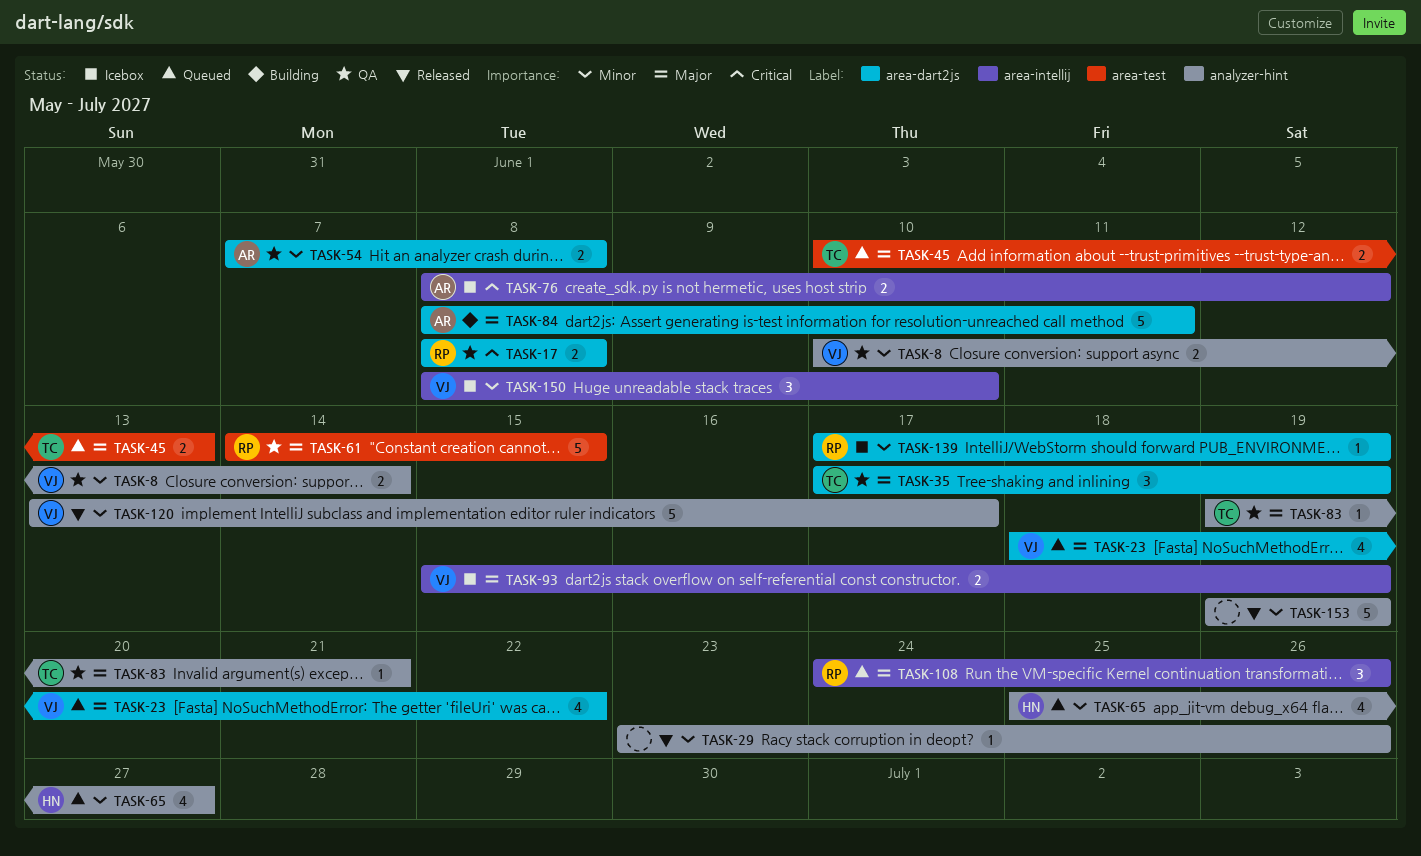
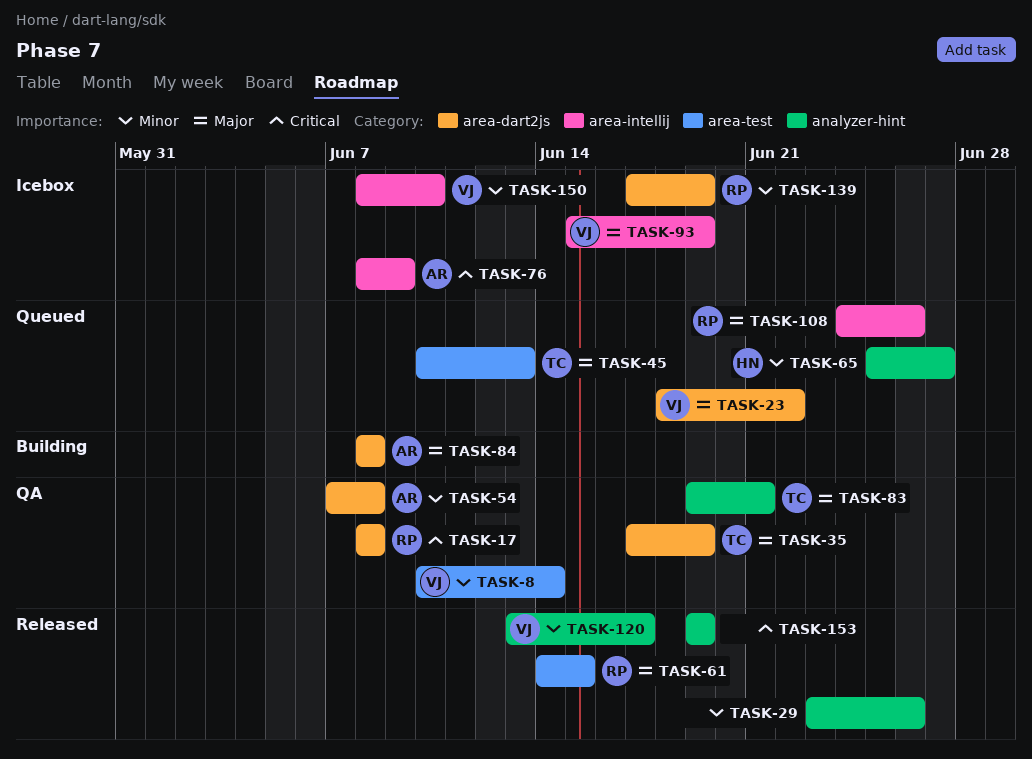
TASK-8, label: analyzer-hint -> area-test
TASK-61, status: QA -> Released
TASK-76, due: Jun 12 -> Jun 9
TASK-84, due: Jun 11 -> Jun 8
TASK-153, priority: Minor -> Critical

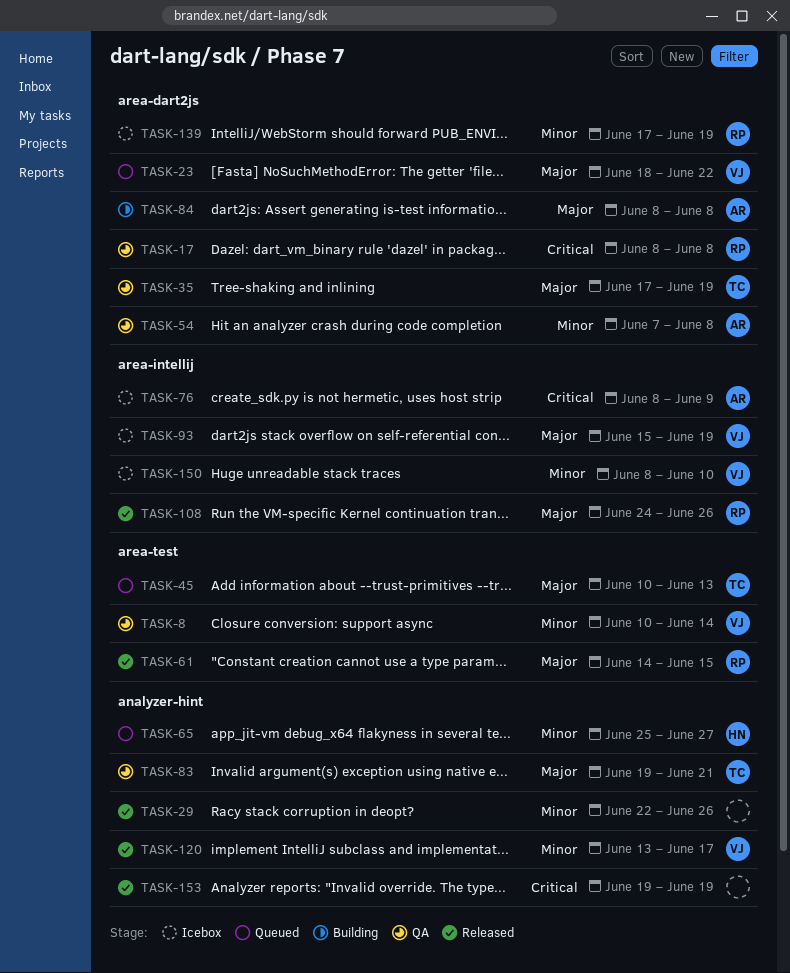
TASK-29, start: Jun 23 -> Jun 22
TASK-108, status: Queued -> Released

